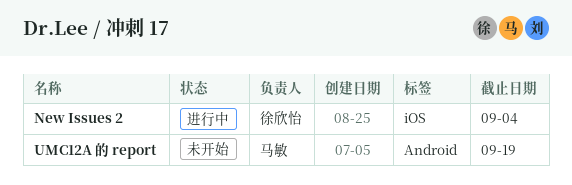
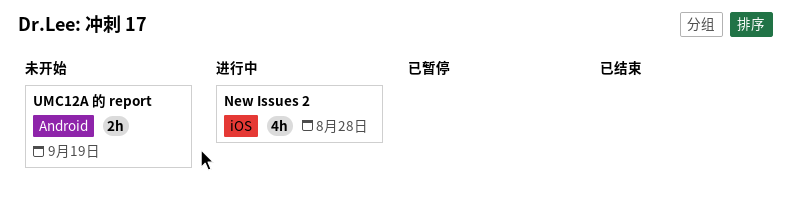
New Issues 2, due: Sep 4 -> Aug 28

